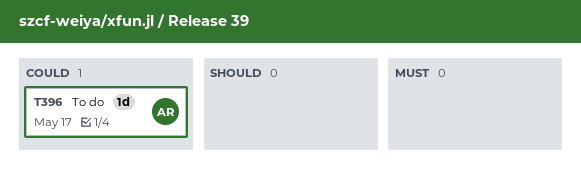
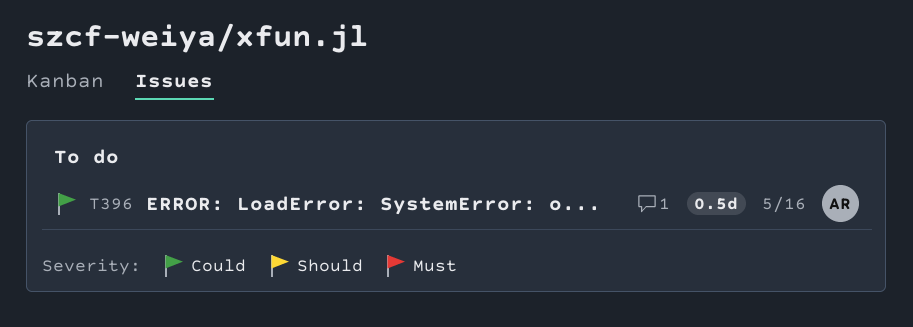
T396, estimate: 1d -> 0.5d
T396, due: May 17 -> May 16

